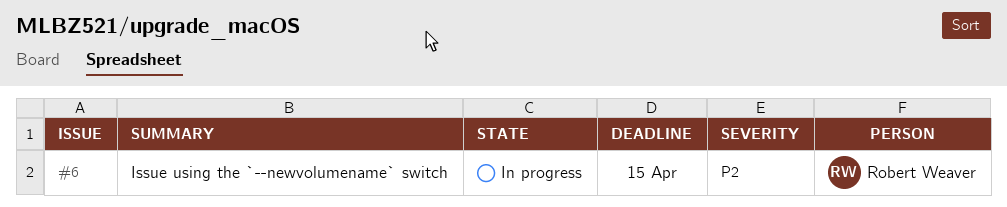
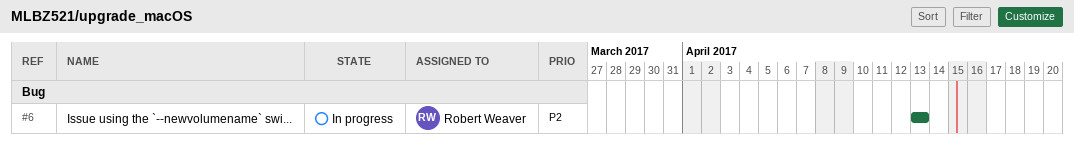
#6, due: Apr 15 -> Apr 13

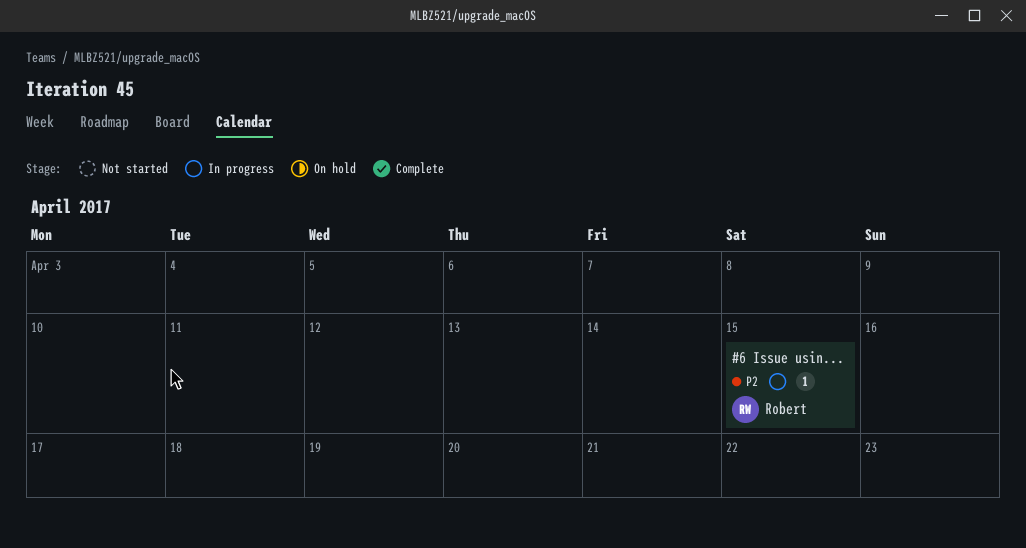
#6, due: Apr 13 -> Apr 15

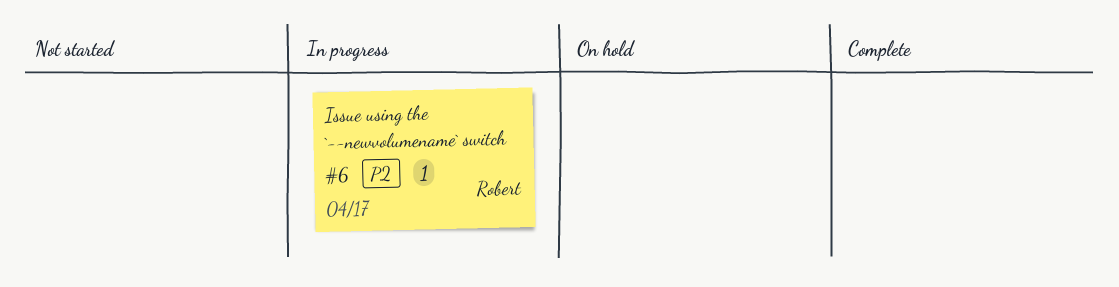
#6, due: Apr 15 -> Apr 17

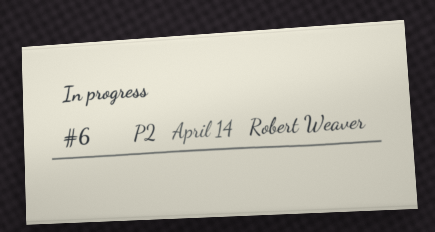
#6, due: Apr 17 -> Apr 14

